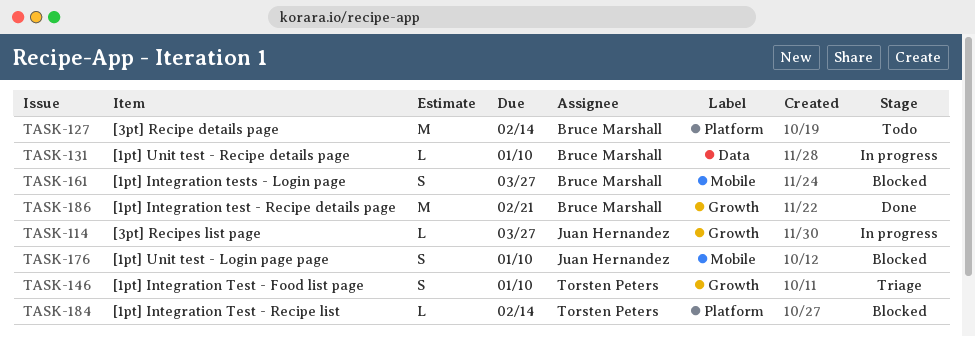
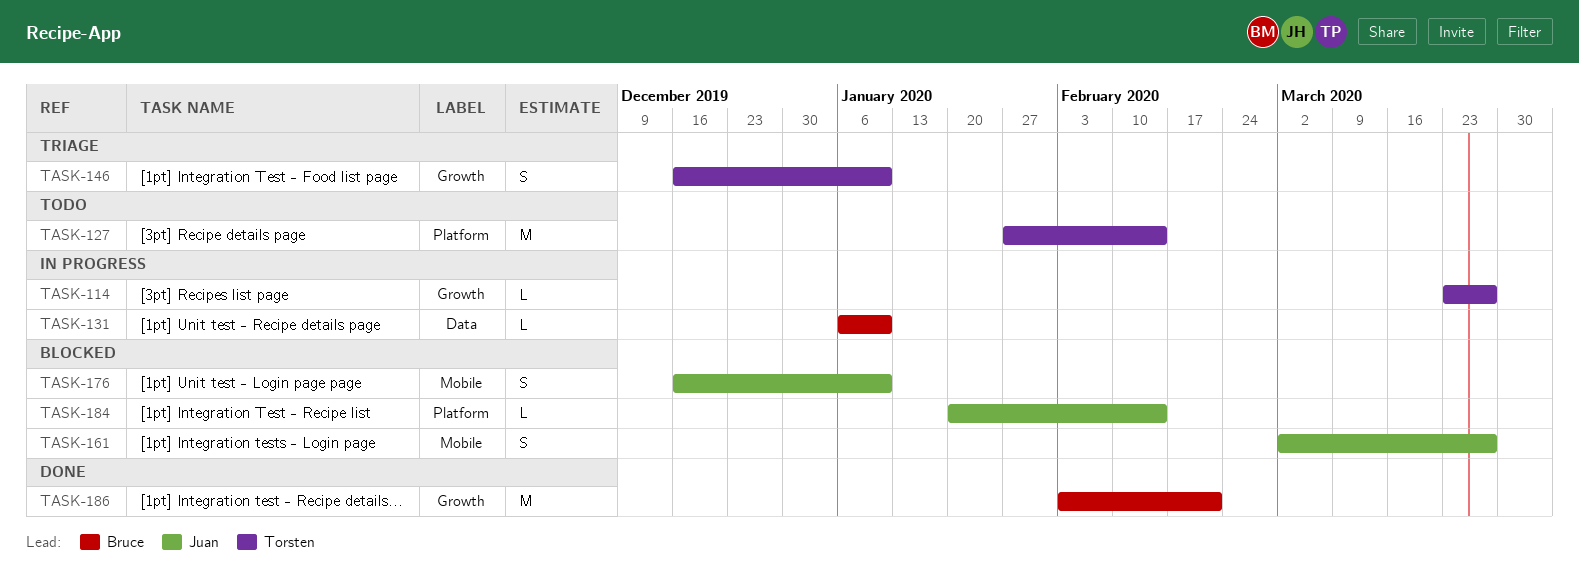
TASK-114, owner: Juan Hernandez -> Torsten Peters
TASK-127, owner: Bruce Marshall -> Torsten Peters
TASK-161, owner: Bruce Marshall -> Juan Hernandez
TASK-184, owner: Torsten Peters -> Juan Hernandez

